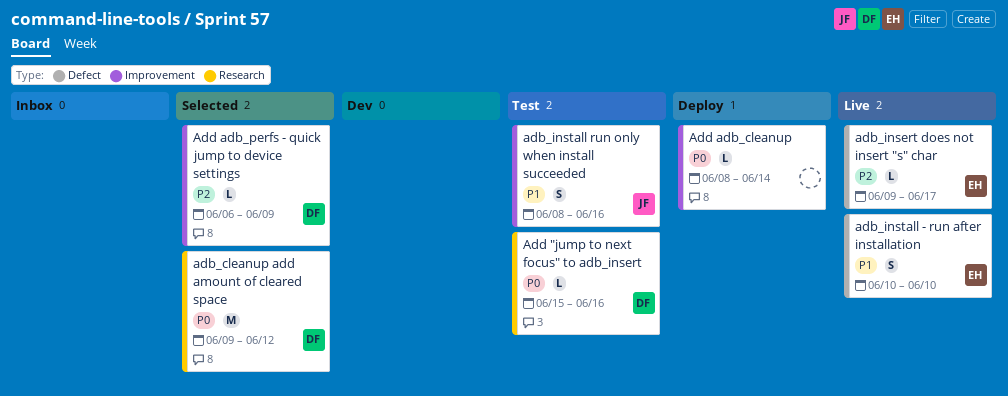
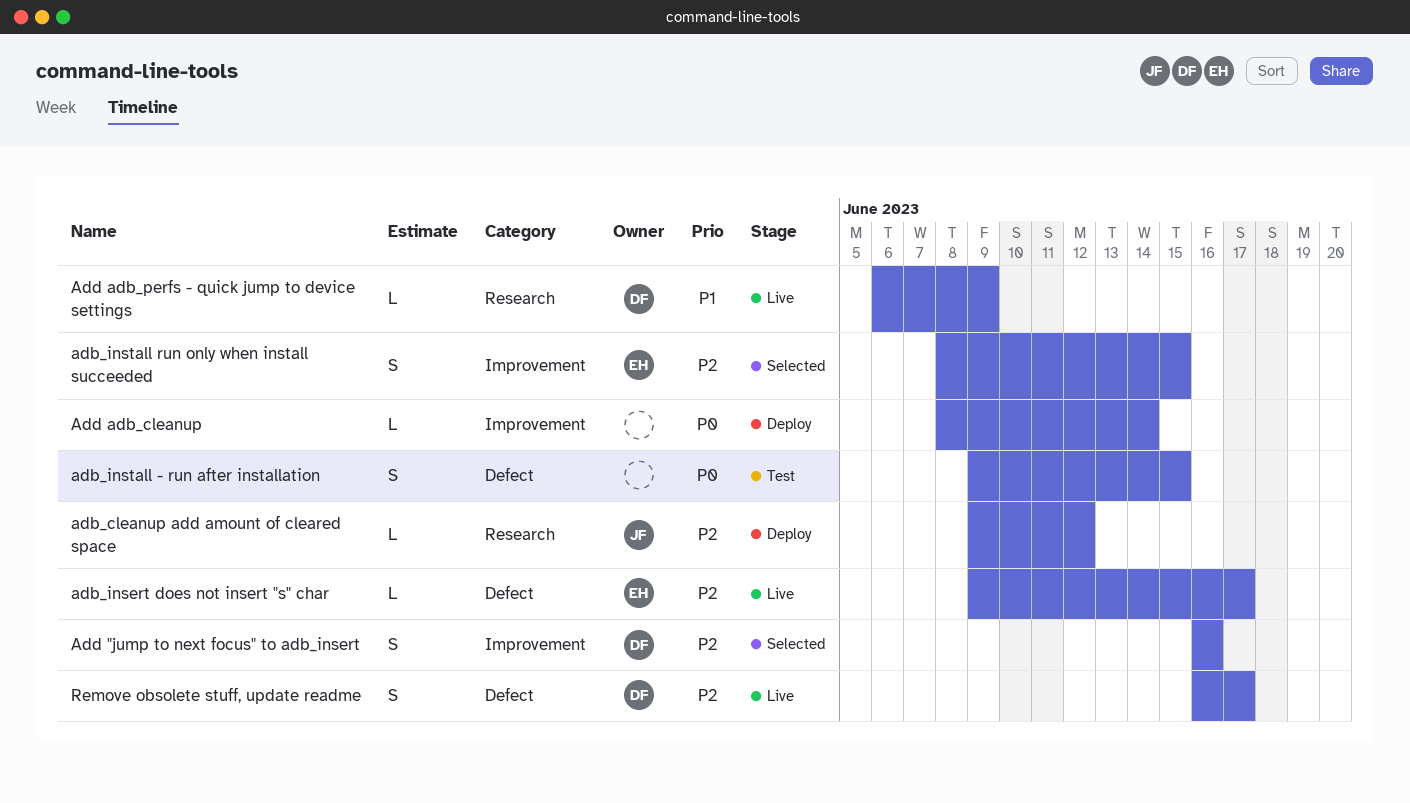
adb_cleanup add amount of cleared space, status: Selected -> Deploy
adb_cleanup add amount of cleared space, owner: DF -> JF
adb_cleanup add amount of cleared space, priority: P0 -> P2
adb_cleanup add amount of cleared space, estimate: M -> L
adb_install - run after installation, status: Live -> Test
adb_install - run after installation, owner: EH -> none
adb_install - run after installation, priority: P1 -> P0
adb_install - run after installation, start: Jun 10 -> Jun 9
adb_install - run after installation, due: Jun 10 -> Jun 15
adb_install run only when install succeeded, status: Test -> Selected
adb_install run only when install succeeded, owner: JF -> EH
adb_install run only when install succeeded, priority: P1 -> P2
adb_install run only when install succeeded, due: Jun 16 -> Jun 15
Add "jump to next focus" to adb_insert, status: Test -> Selected
Add "jump to next focus" to adb_insert, priority: P0 -> P2
Add "jump to next focus" to adb_insert, label: Research -> Improvement
Add "jump to next focus" to adb_insert, estimate: L -> S
Add "jump to next focus" to adb_insert, start: Jun 15 -> Jun 16
Add adb_perfs - quick jump to device settings, status: Selected -> Live
Add adb_perfs - quick jump to device settings, priority: P2 -> P1
Add adb_perfs - quick jump to device settings, label: Improvement -> Research
Remove obsolete stuff, update readme: none -> present

